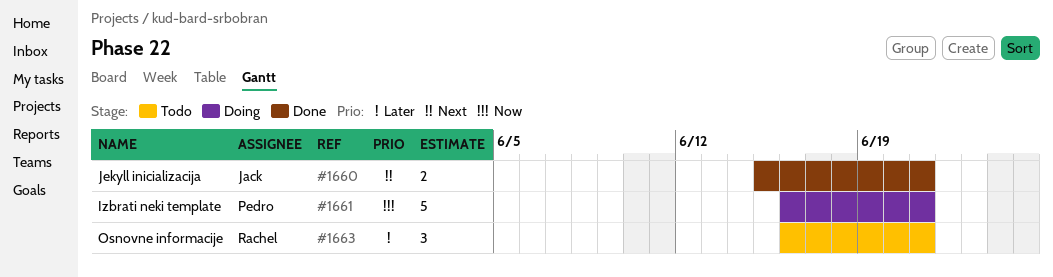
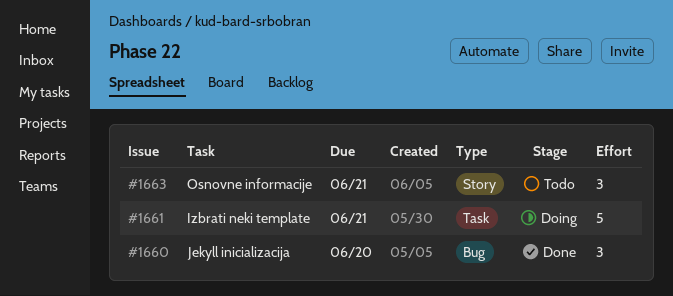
#1660, estimate: 2 -> 3
#1660, due: Jun 21 -> Jun 20

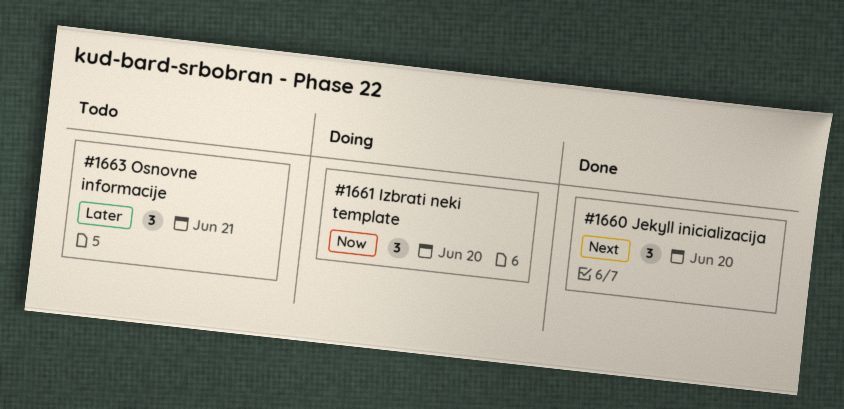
#1661, estimate: 5 -> 3
#1661, due: Jun 21 -> Jun 20

